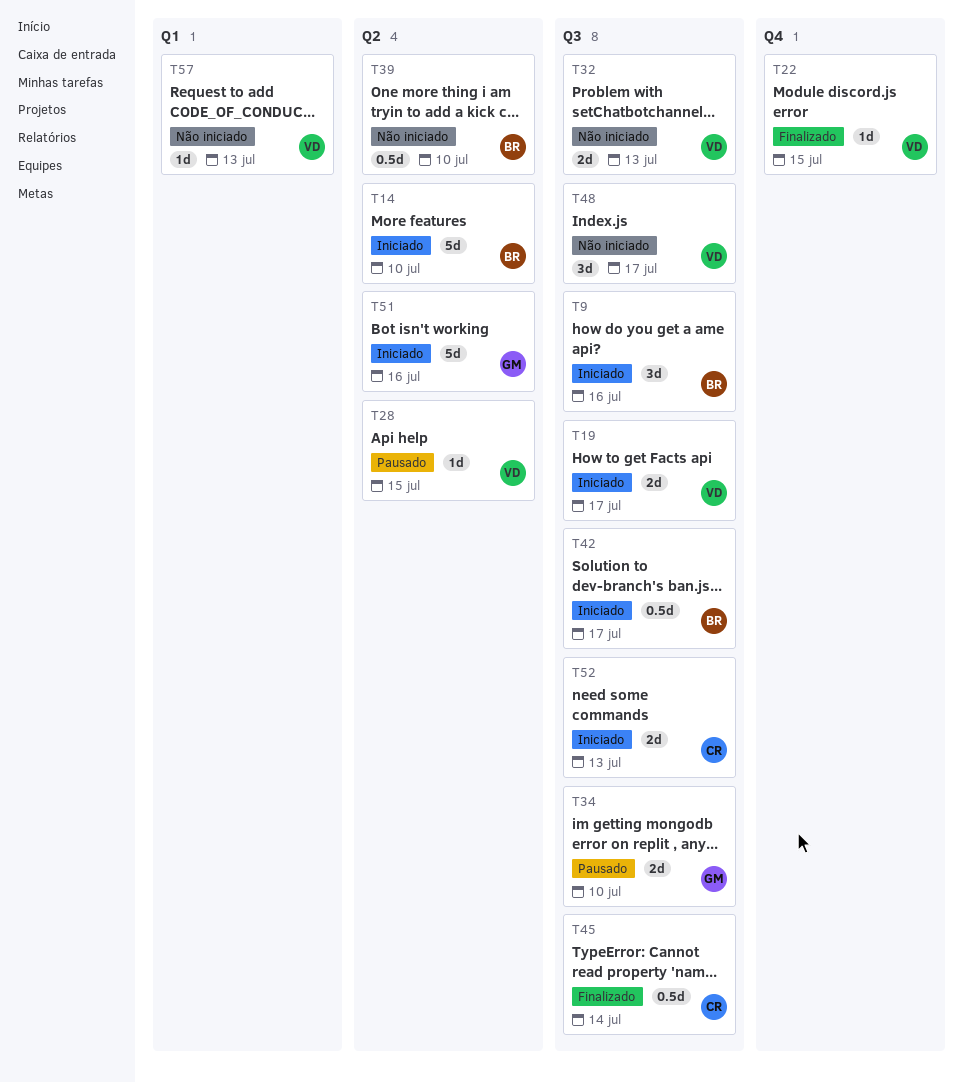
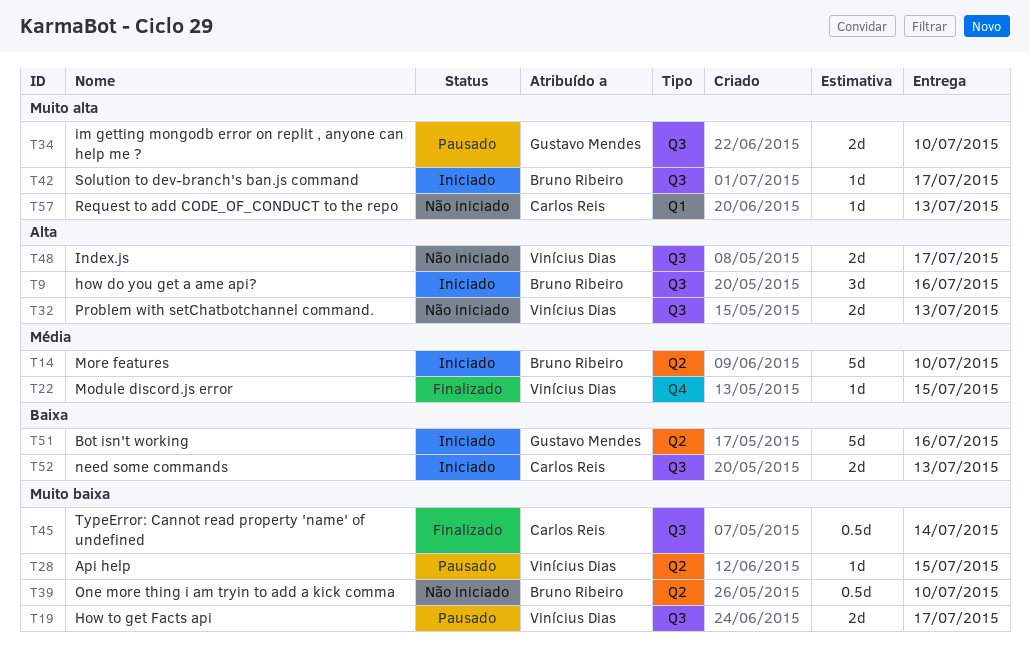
T19, status: Iniciado -> Pausado
T42, estimate: 0.5d -> 1d
T48, estimate: 3d -> 2d
T57, owner: Vinícius Dias -> Carlos Reis

